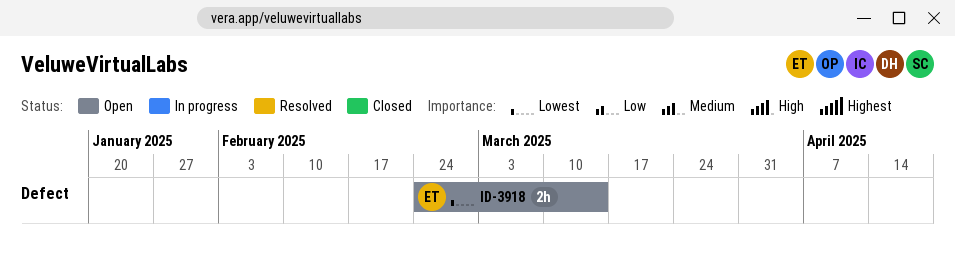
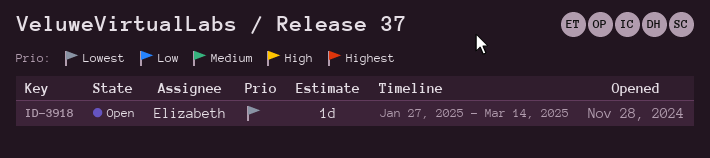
ID-3918, estimate: 2h -> 1d
ID-3918, start: Feb 24 -> Jan 27

